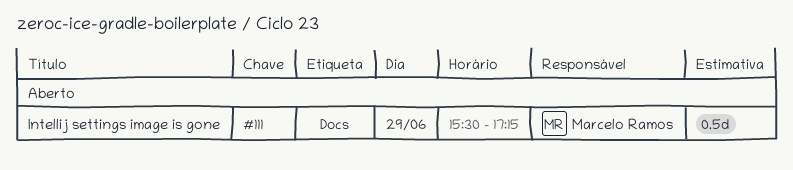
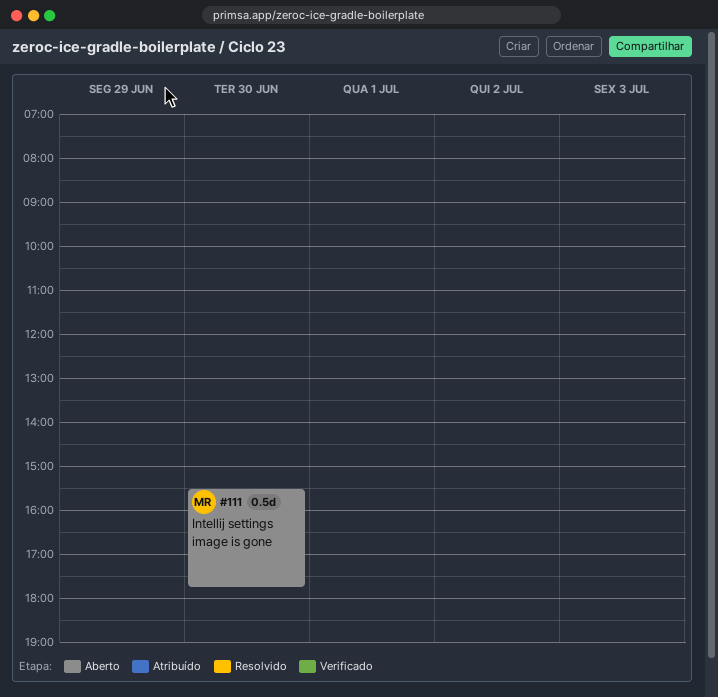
#111, day: Jun 29 -> Jun 30
#111, ends: 17:15 -> 17:45

